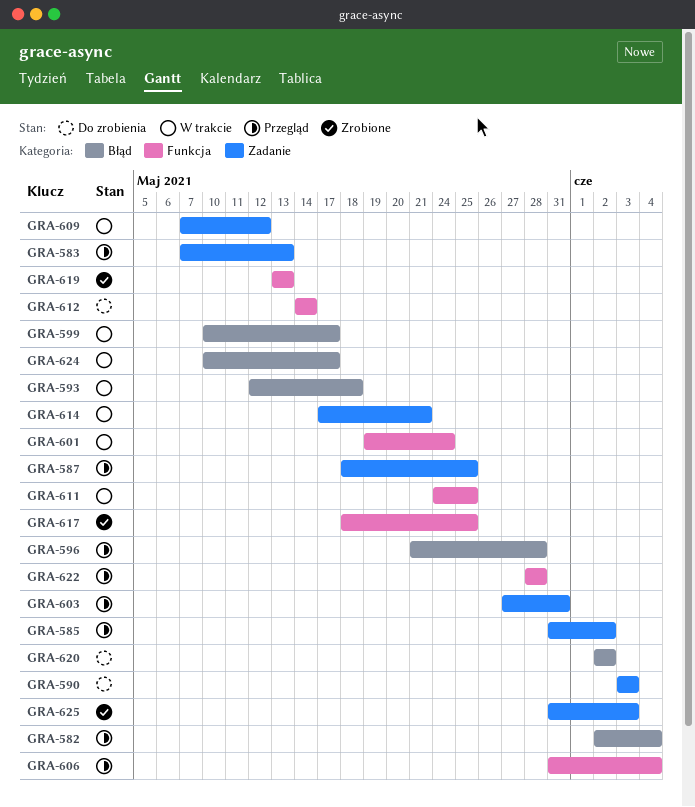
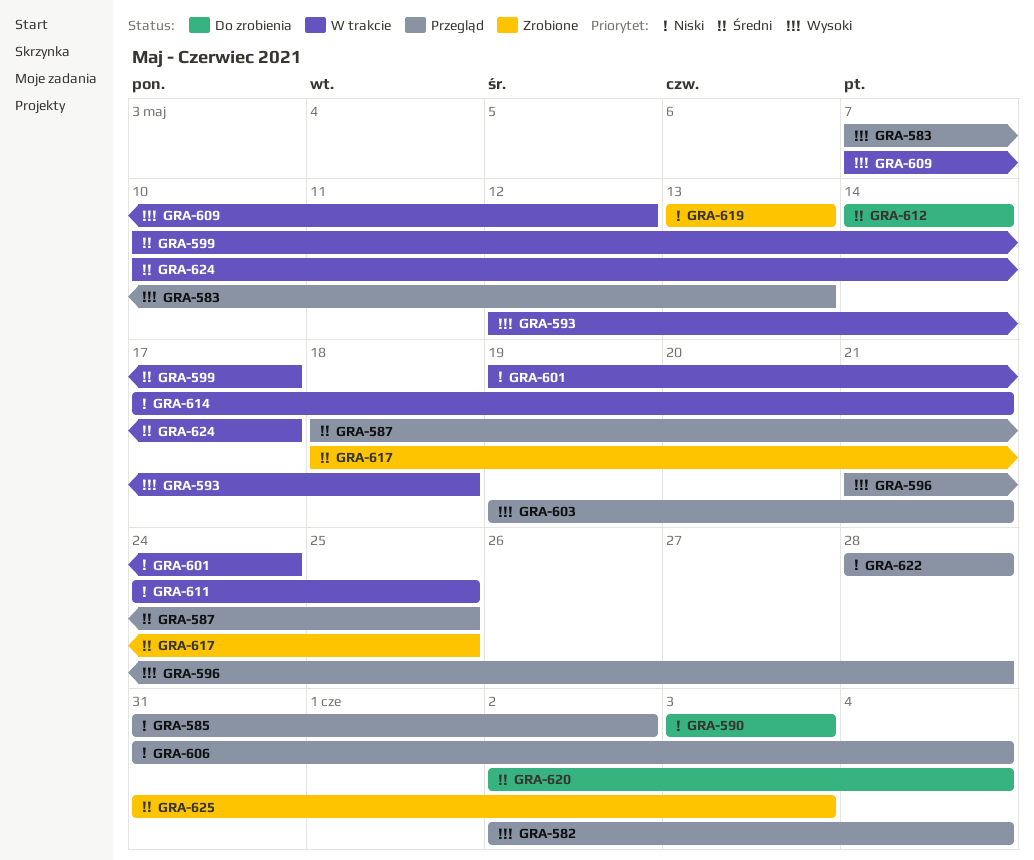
GRA-603, start: May 27 -> May 19
GRA-603, due: May 31 -> May 21
GRA-620, due: Jun 2 -> Jun 4

